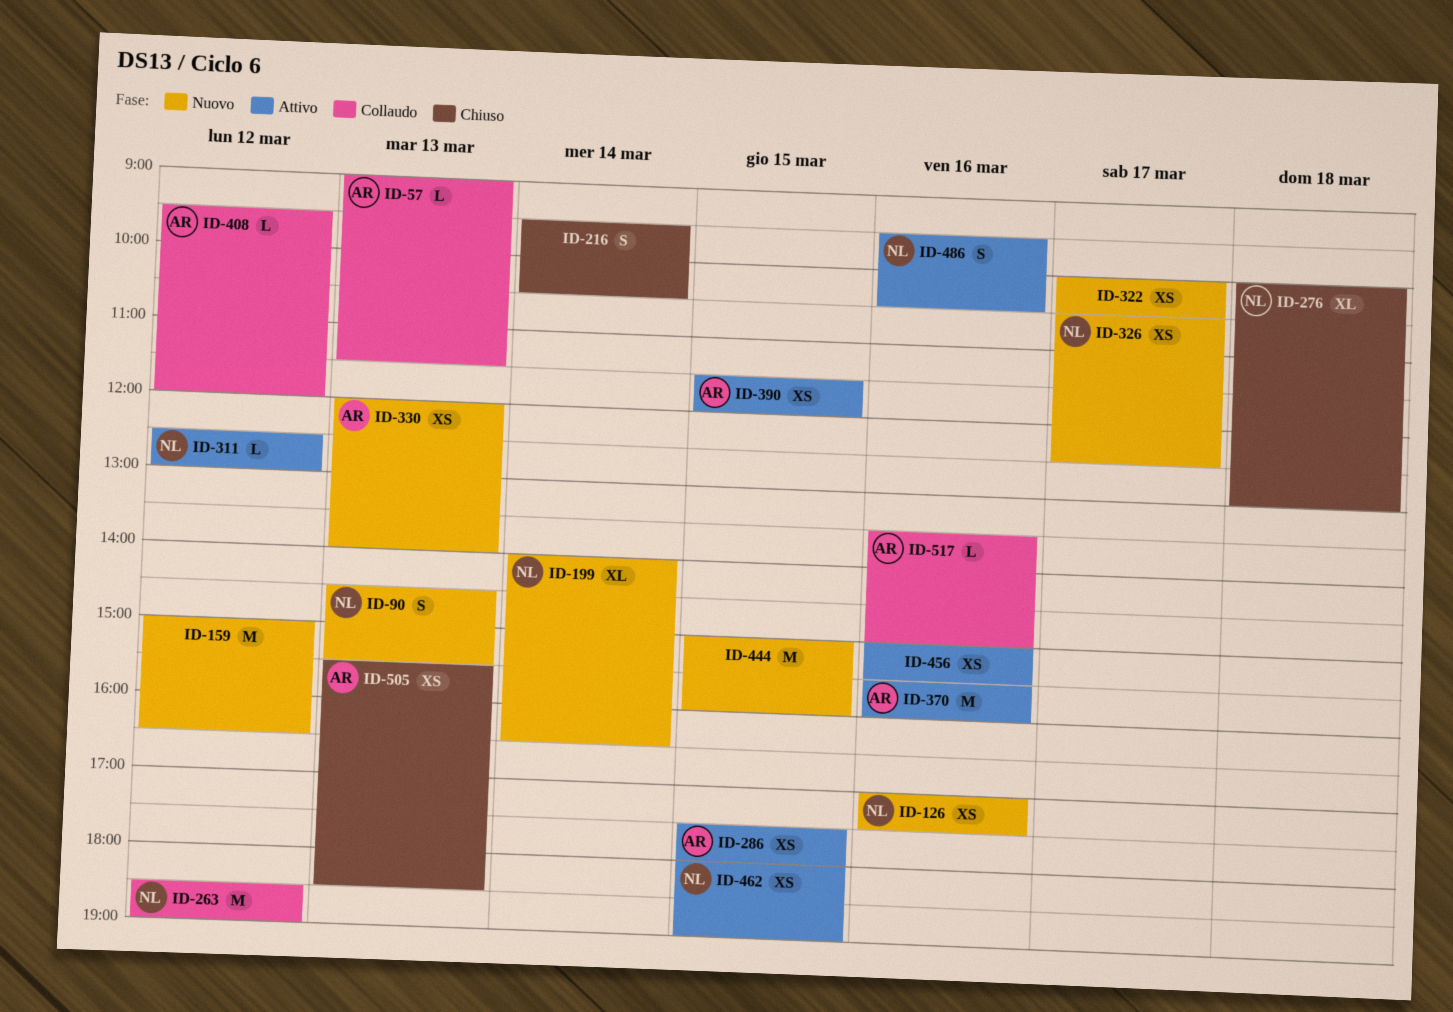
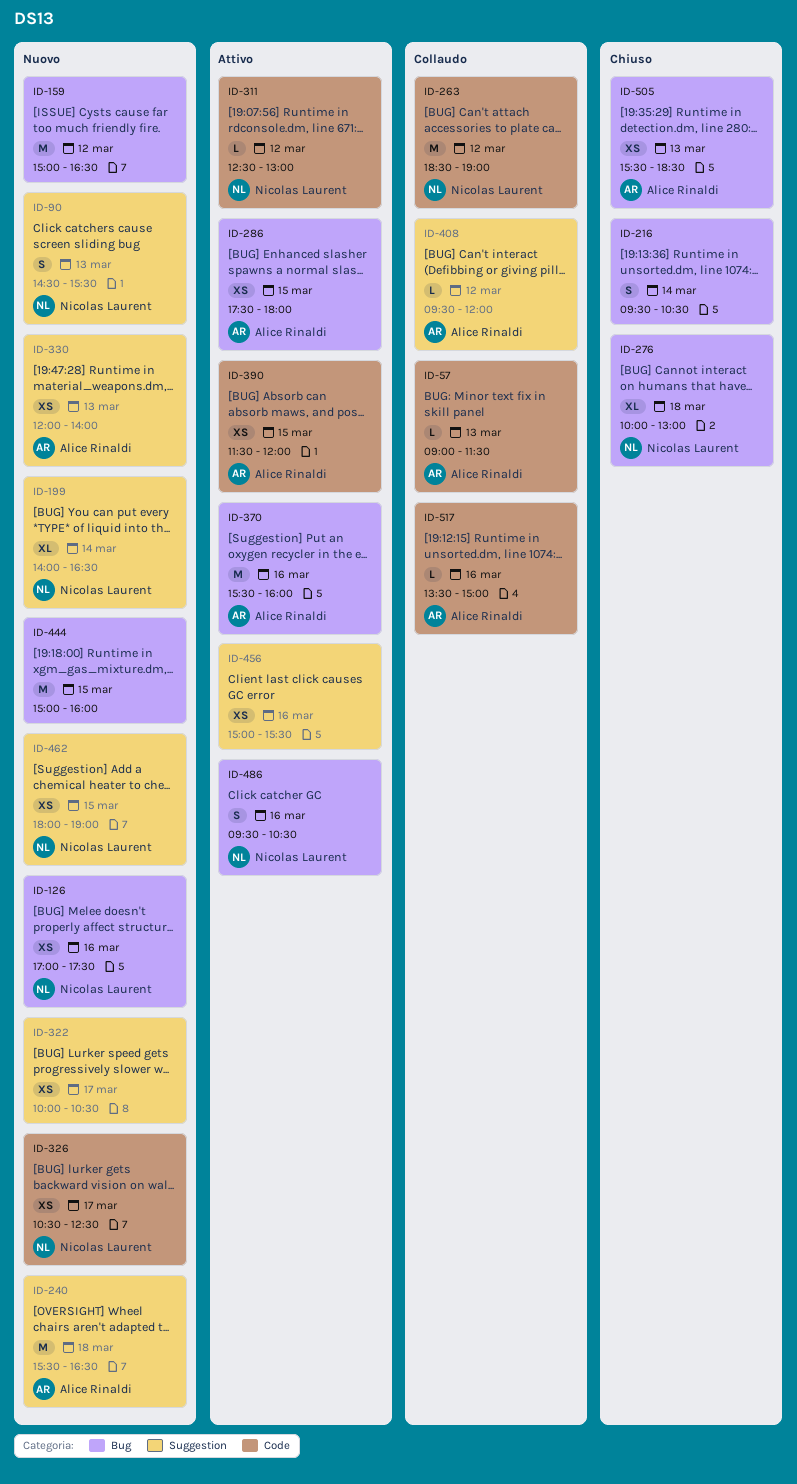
ID-240: none -> present
ID-462, status: Attivo -> Nuovo

